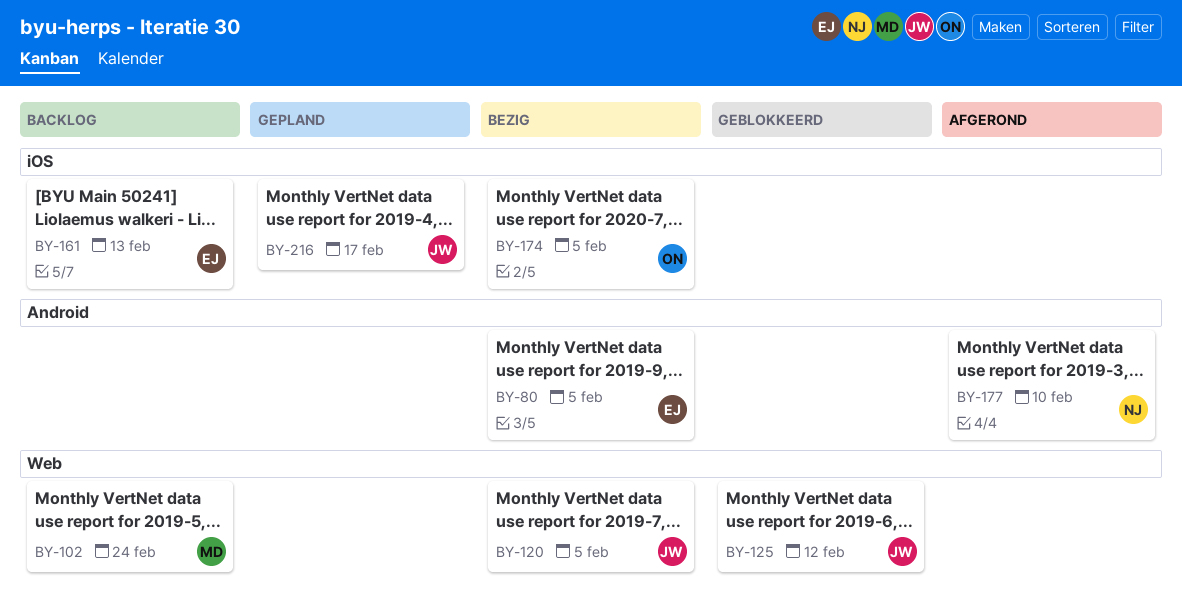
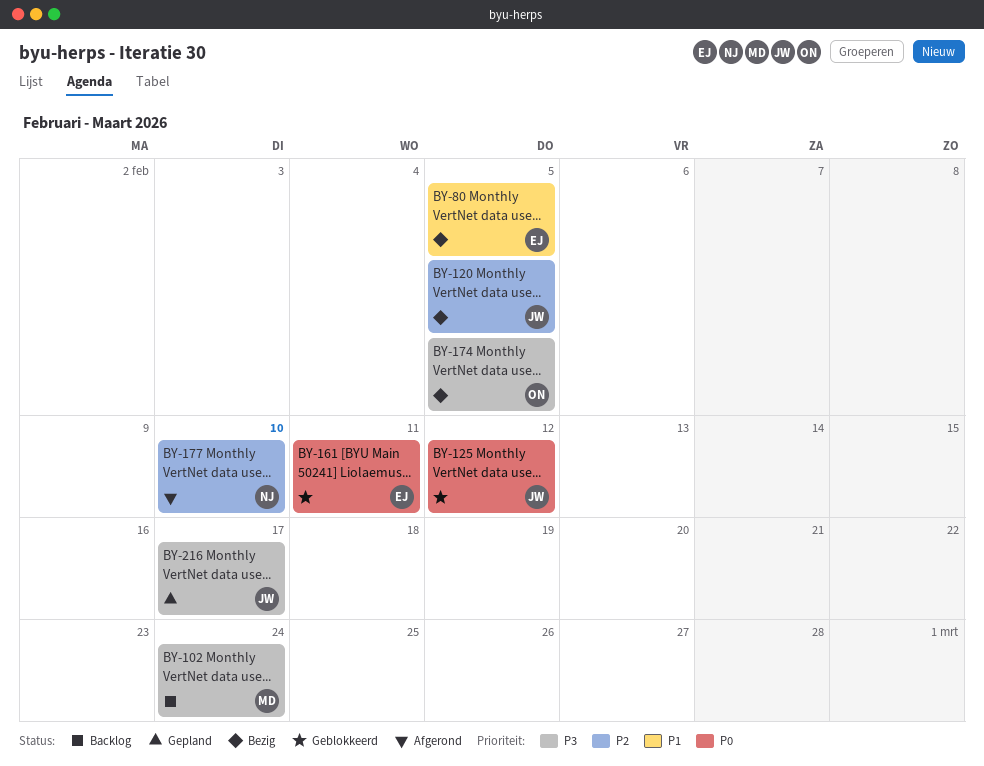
BY-161, status: Backlog -> Geblokkeerd
BY-161, due: Feb 13 -> Feb 11

